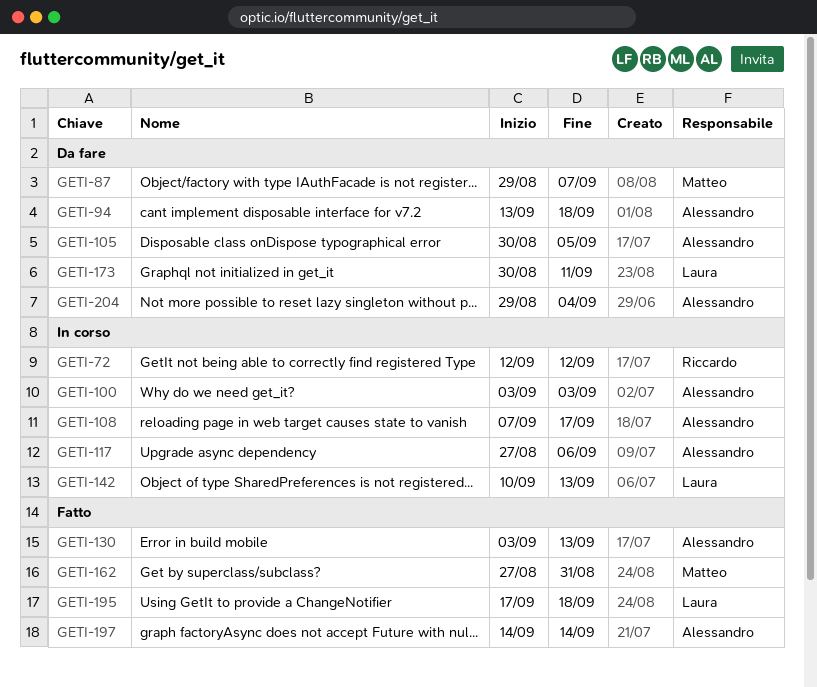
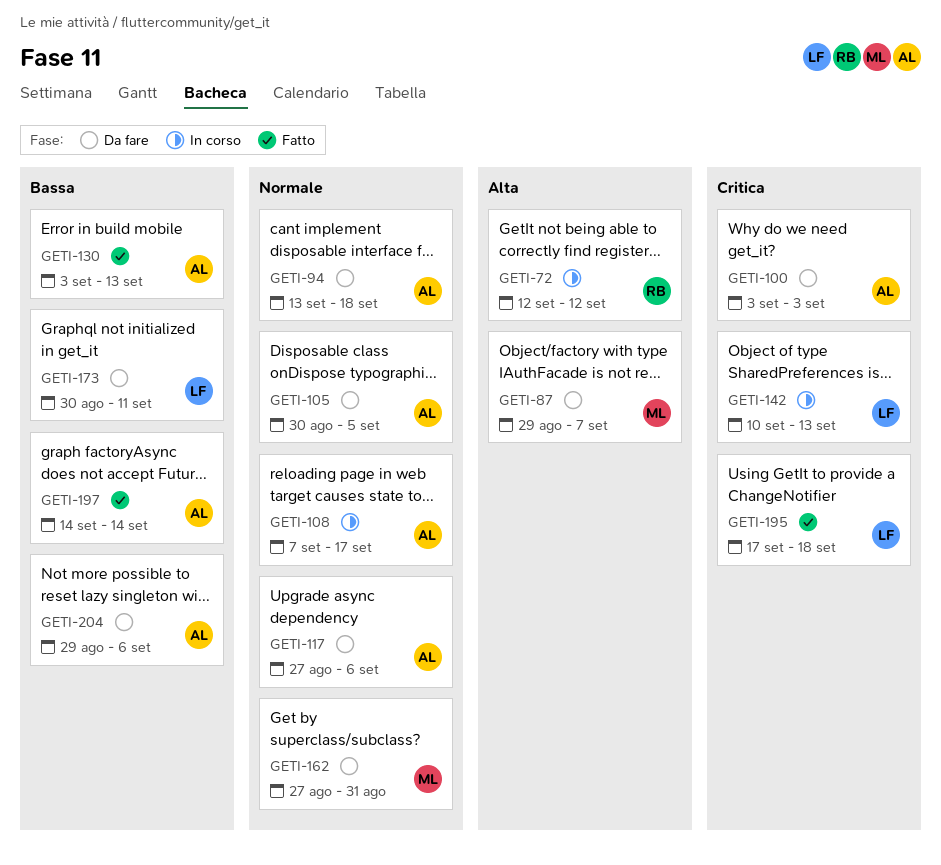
GETI-100, status: In corso -> Da fare
GETI-117, status: In corso -> Da fare
GETI-162, status: Fatto -> Da fare
GETI-204, due: Sep 4 -> Sep 6

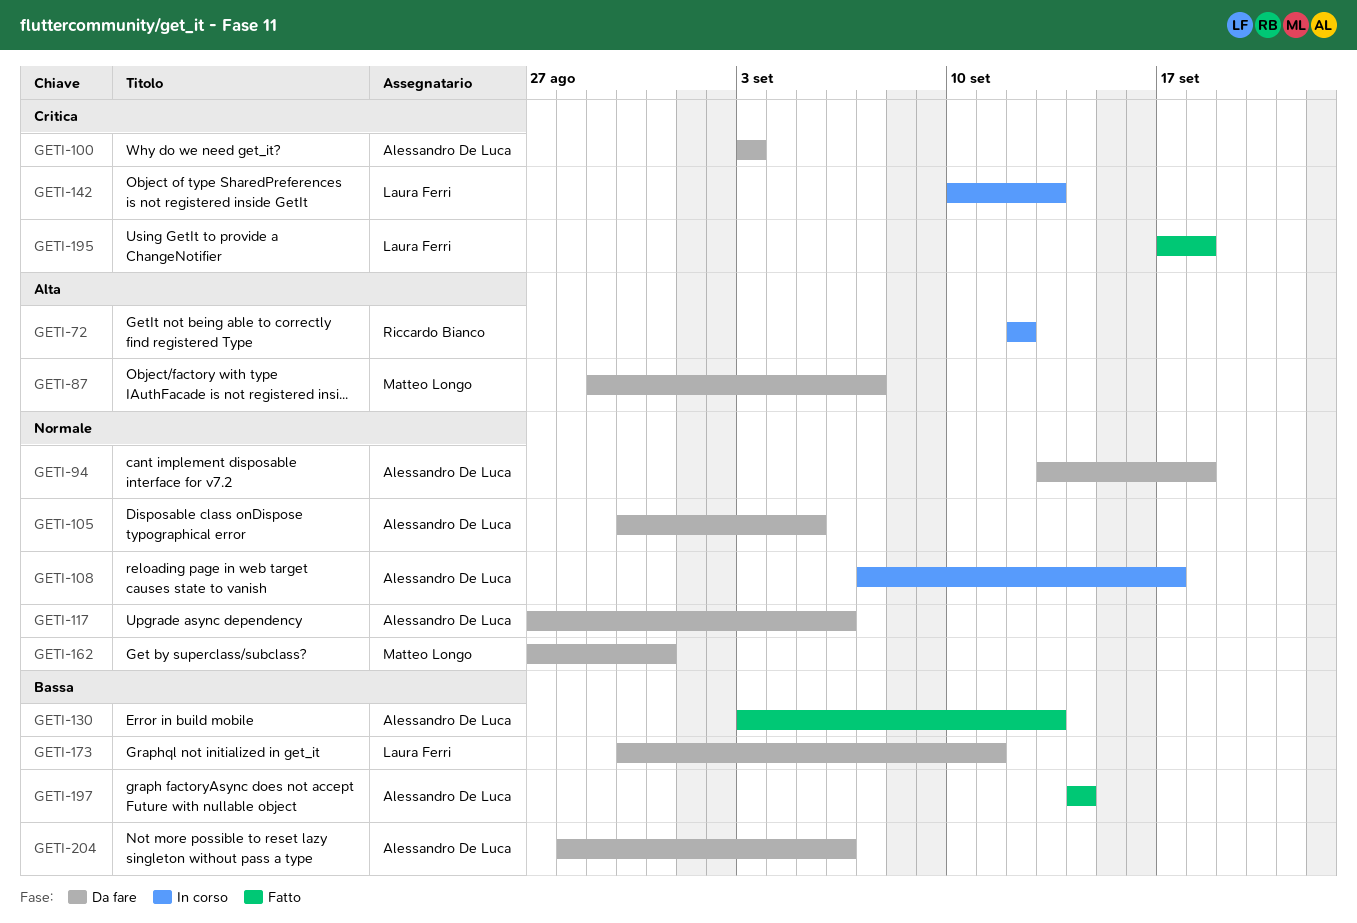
GETI-204, start: Aug 29 -> Aug 28

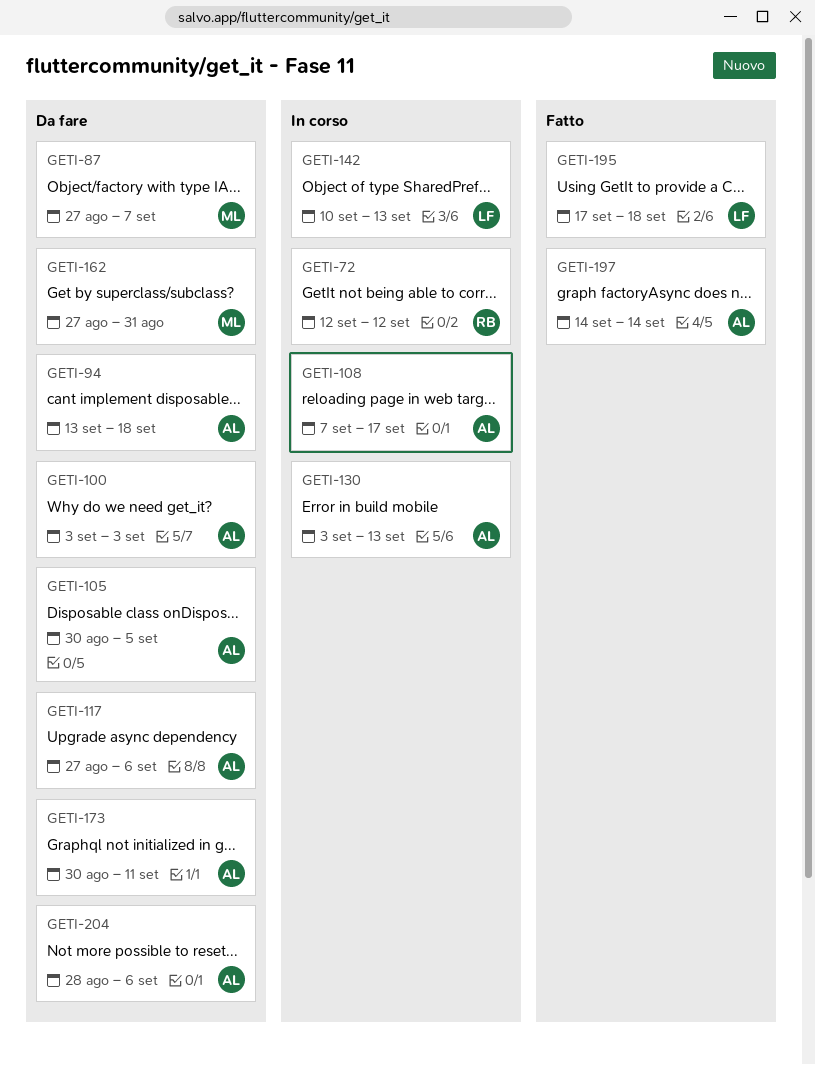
GETI-87, start: Aug 29 -> Aug 27
GETI-130, status: Fatto -> In corso
GETI-173, owner: Laura Ferri -> Alessandro De Luca

